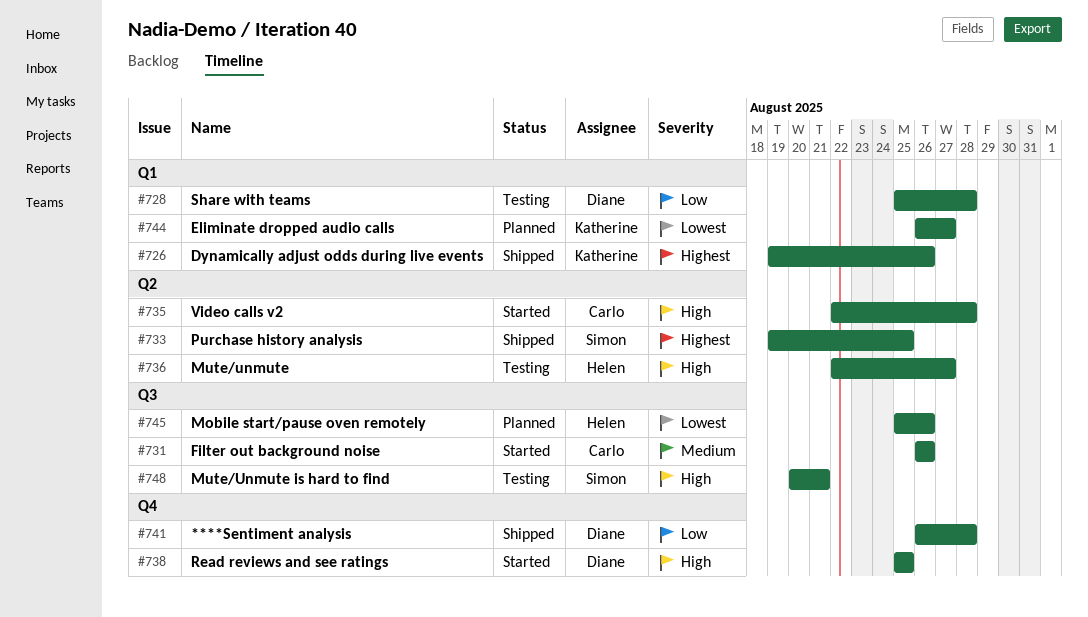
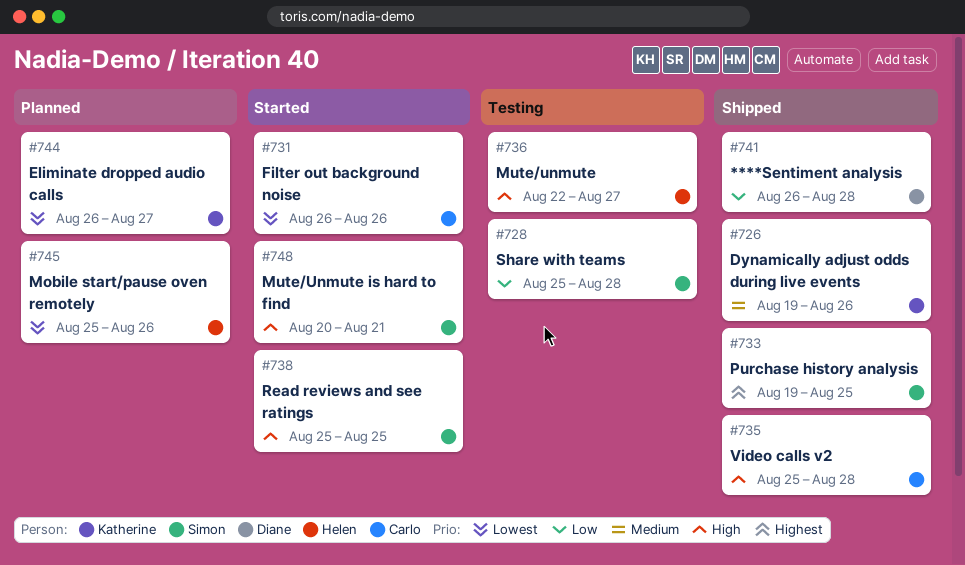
#726, priority: Highest -> Medium
#728, owner: Diane -> Simon
#731, priority: Medium -> Lowest
#735, status: Started -> Shipped
#735, start: Aug 22 -> Aug 25
#738, owner: Diane -> Simon
#748, status: Testing -> Started

